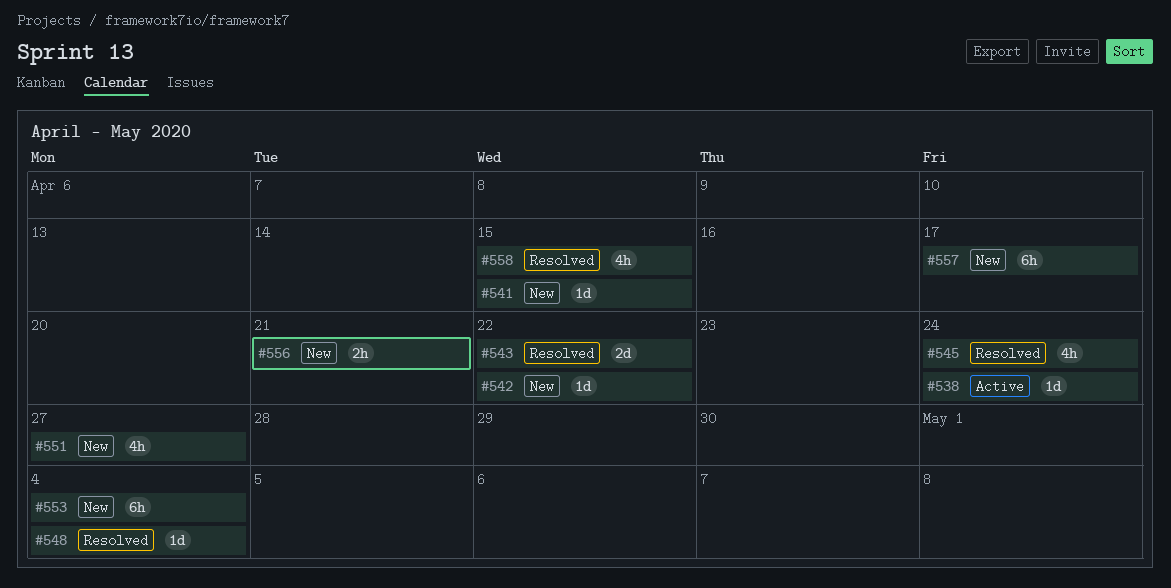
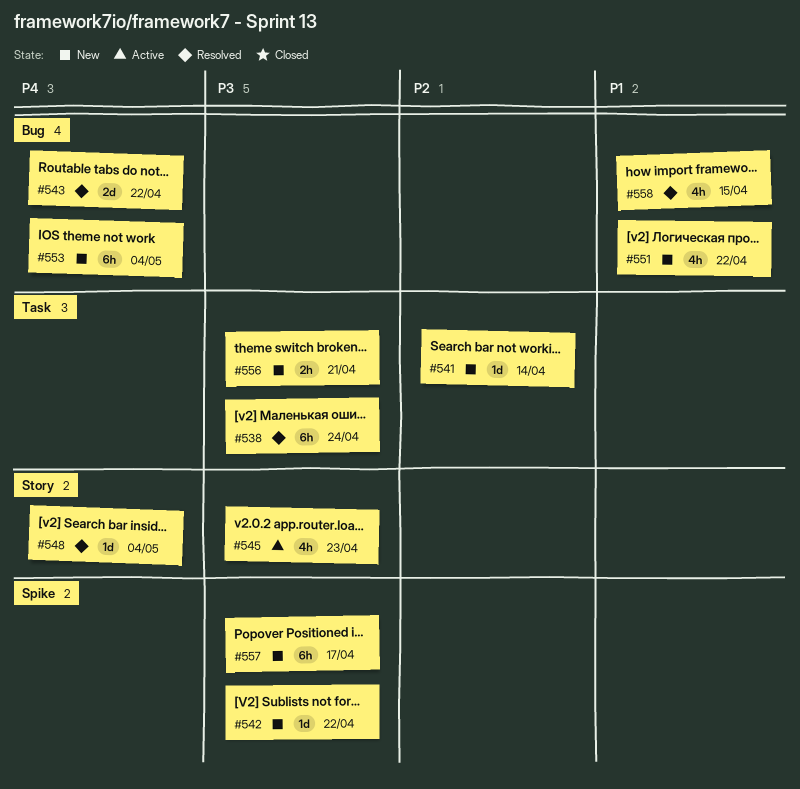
#538, status: Active -> Resolved
#538, estimate: 1d -> 6h
#541, due: Apr 15 -> Apr 14
#545, status: Resolved -> Active
#545, due: Apr 24 -> Apr 23
#551, due: Apr 27 -> Apr 22

